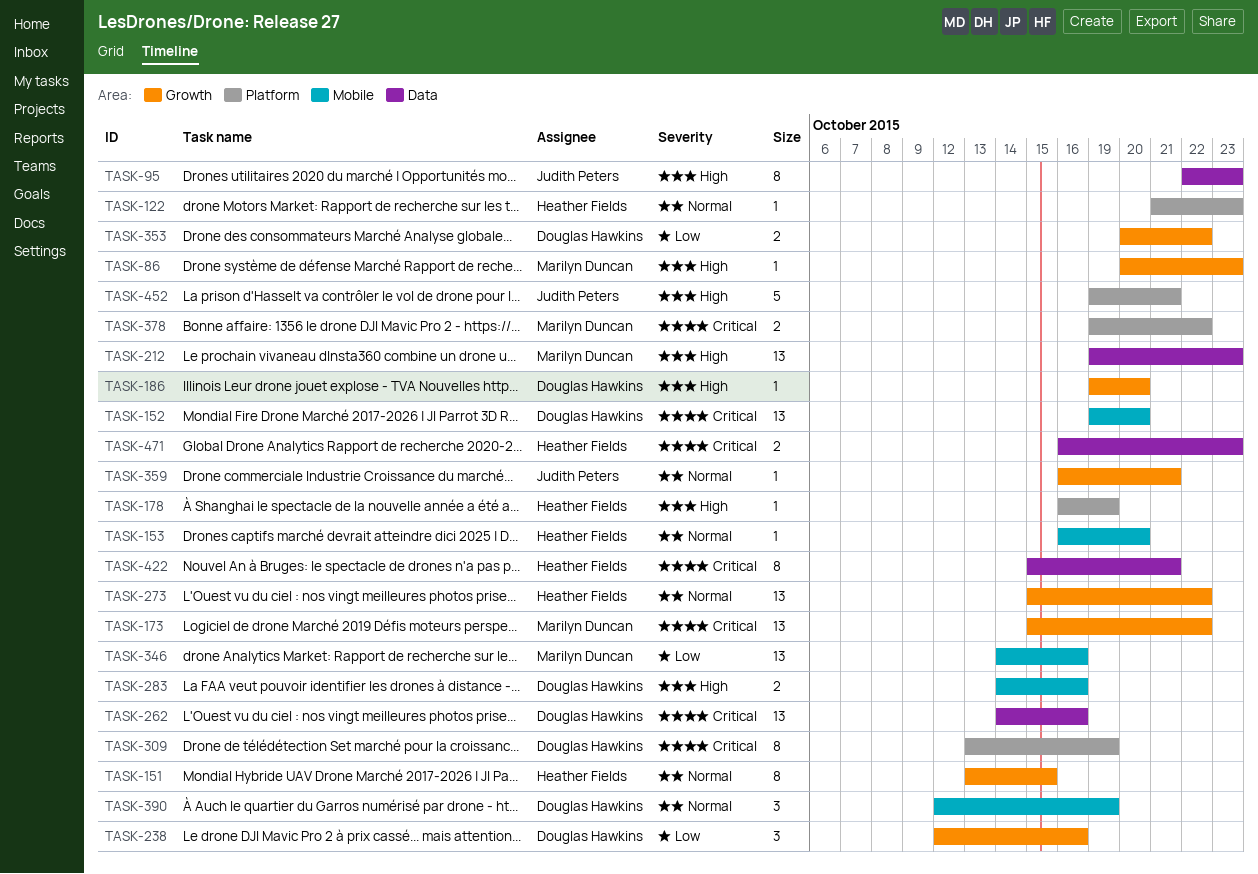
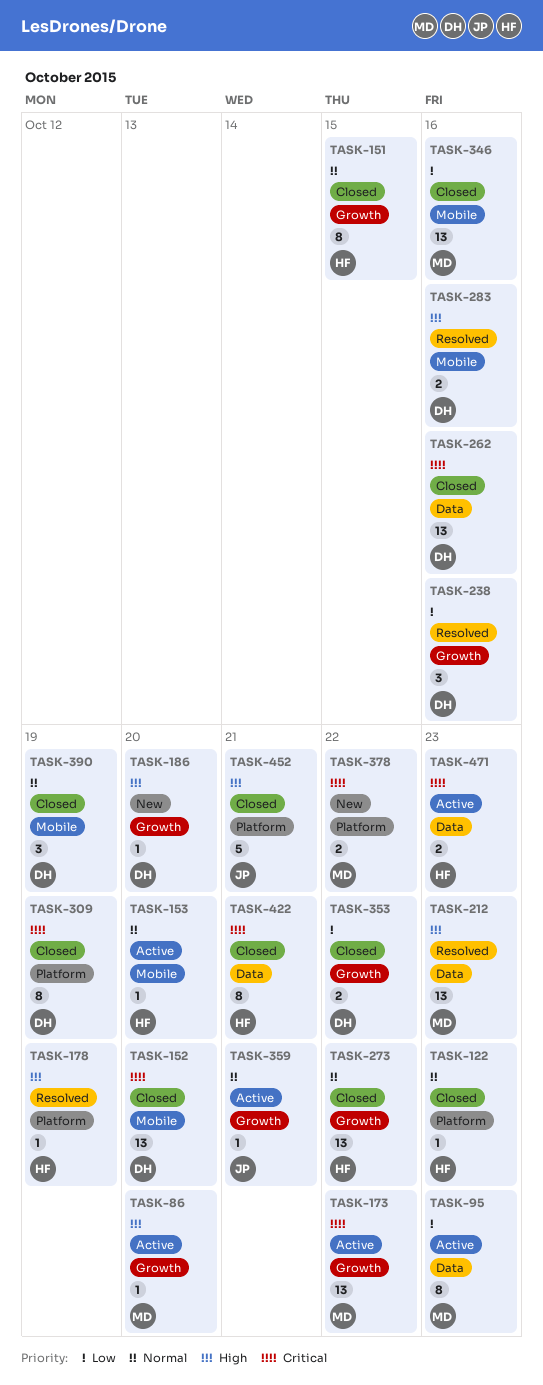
TASK-86, due: Oct 23 -> Oct 20
TASK-95, owner: Judith Peters -> Marilyn Duncan
TASK-95, priority: High -> Low

